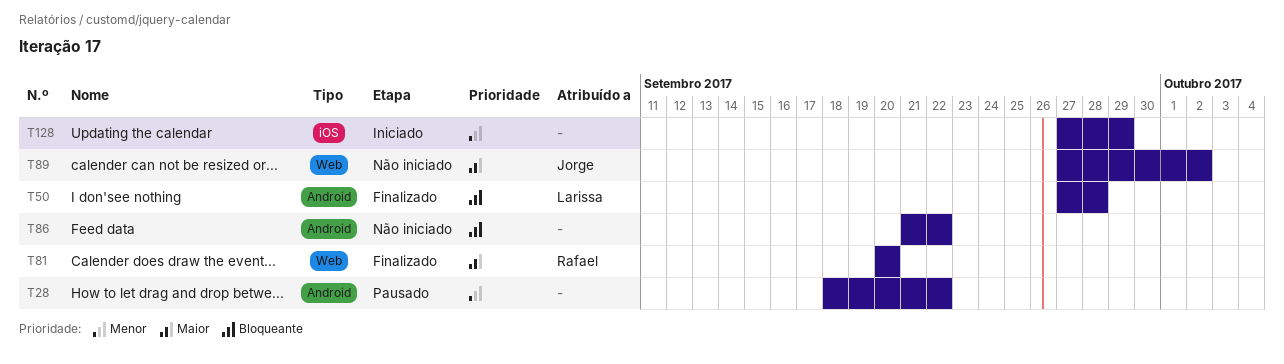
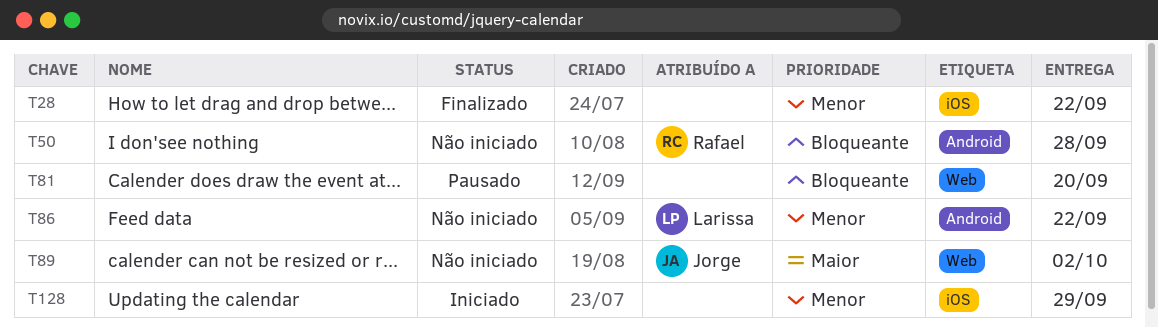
T28, status: Pausado -> Finalizado
T28, label: Android -> iOS
T50, status: Finalizado -> Não iniciado
T50, owner: Larissa -> Rafael
T81, status: Finalizado -> Pausado
T81, owner: Rafael -> none
T81, priority: Maior -> Bloqueante
T86, owner: none -> Larissa
T86, priority: Bloqueante -> Menor

